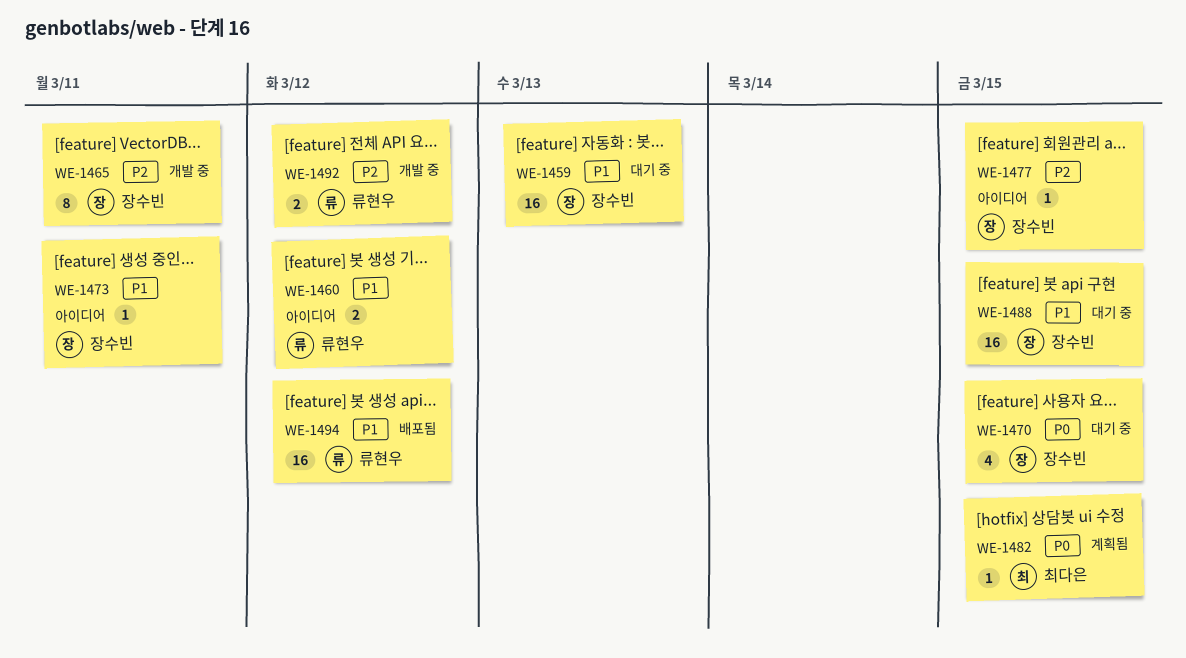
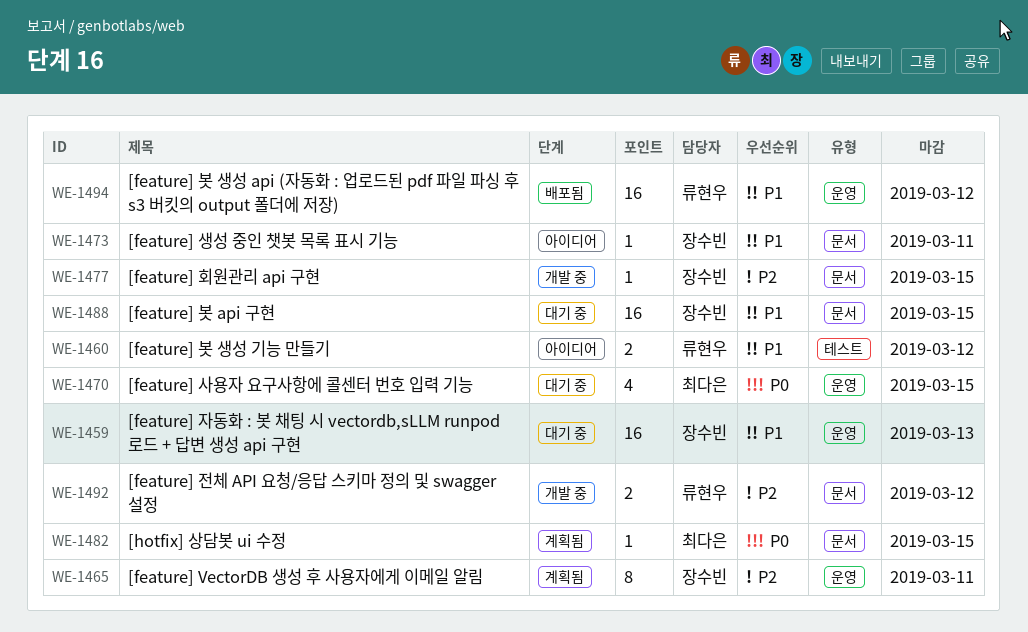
WE-1465, status: 개발 중 -> 계획됨
WE-1470, owner: 장수빈 -> 최다은
WE-1477, status: 아이디어 -> 개발 중

